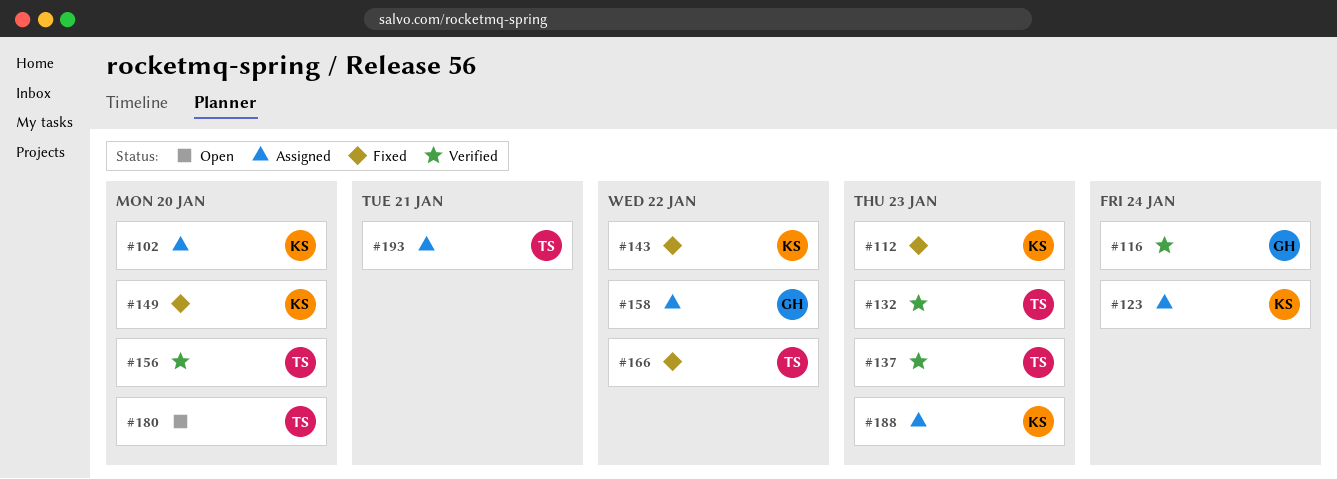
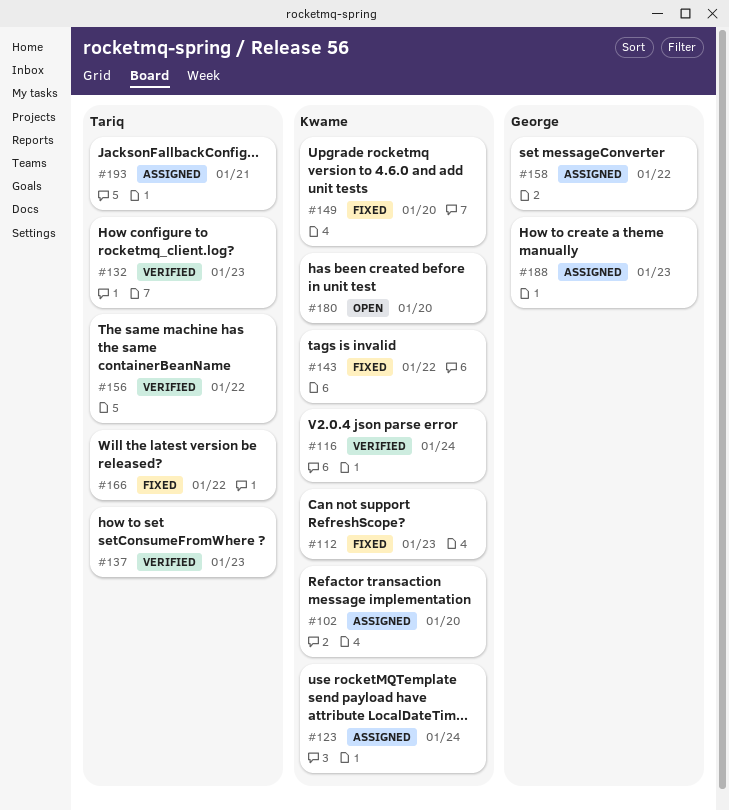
#116, owner: George -> Kwame
#156, due: Jan 20 -> Jan 22
#180, owner: Tariq -> Kwame
#188, owner: Kwame -> George

